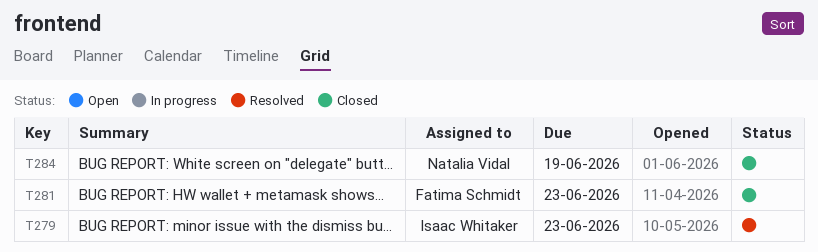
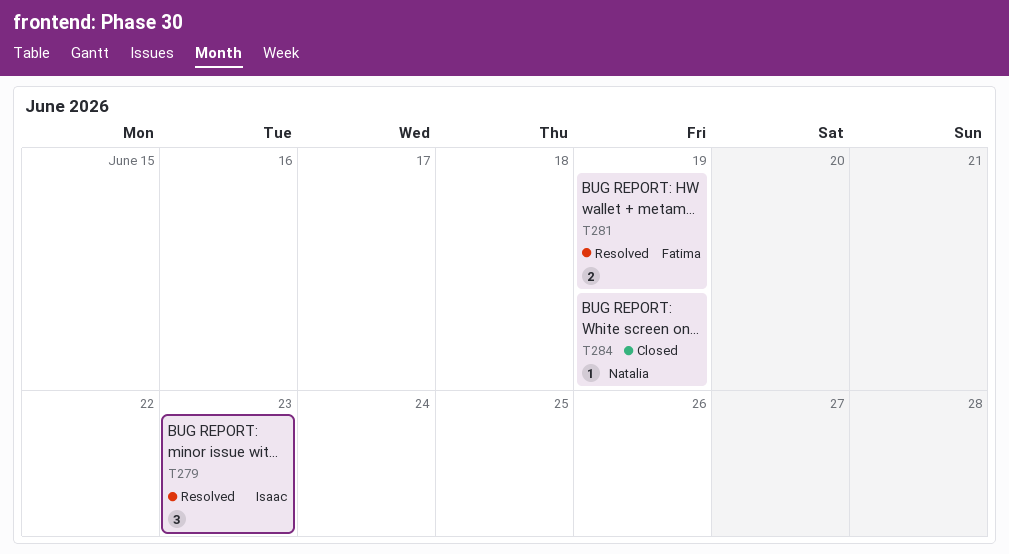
T281, status: Closed -> Resolved
T281, due: Jun 23 -> Jun 19

